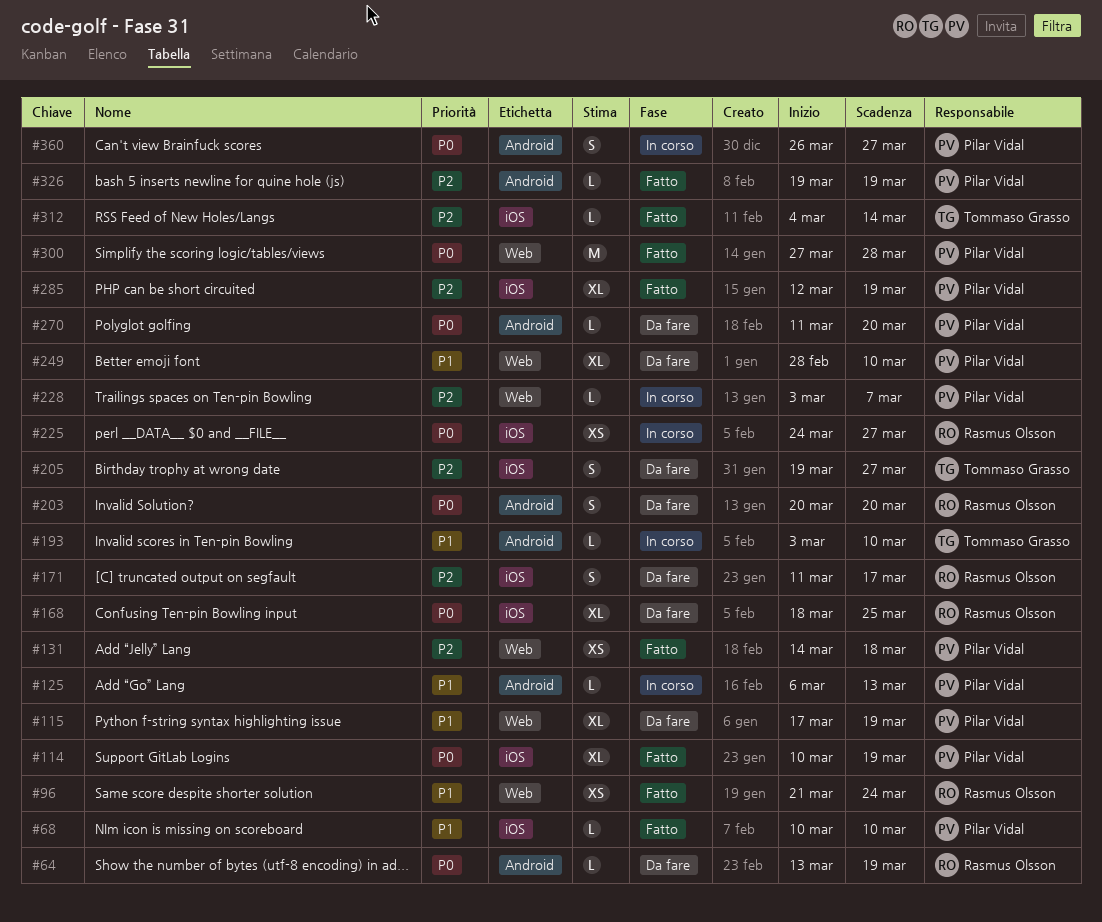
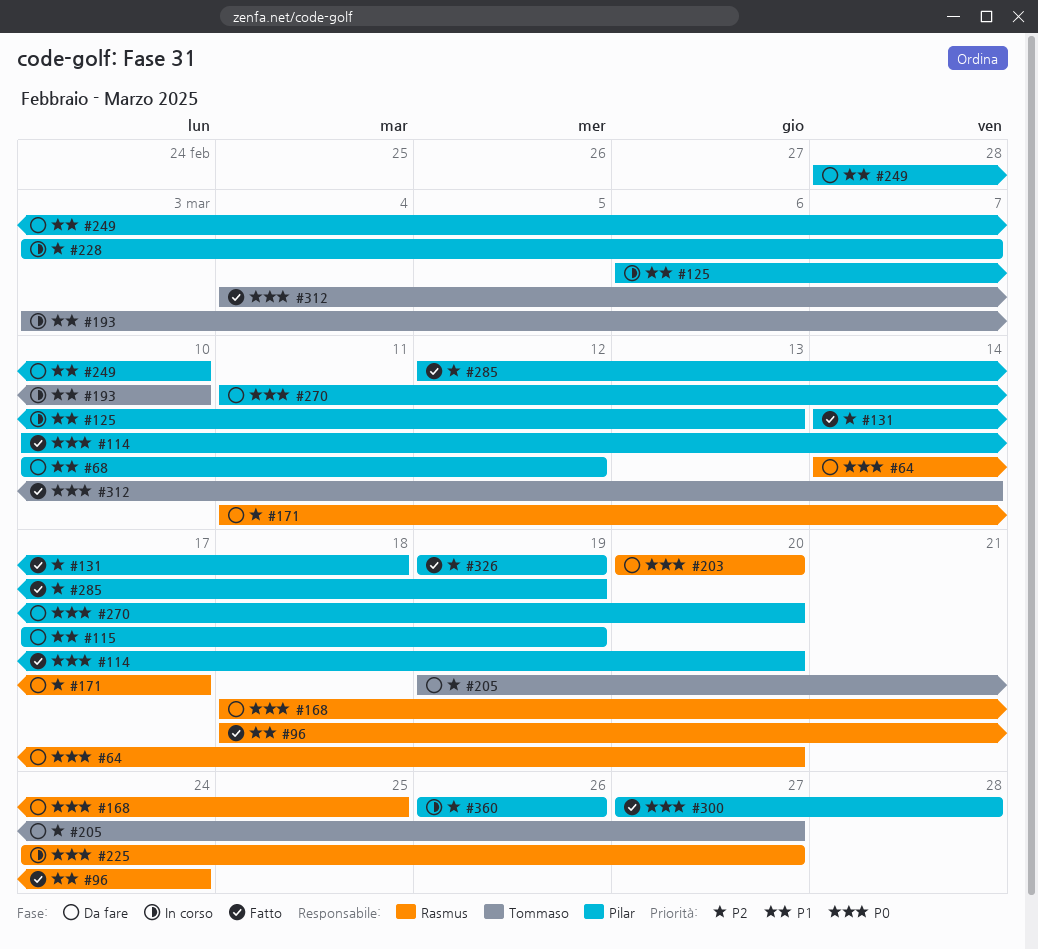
#64, start: Mar 13 -> Mar 14
#64, due: Mar 19 -> Mar 20
#68, status: Fatto -> Da fare
#68, due: Mar 10 -> Mar 12
#96, start: Mar 21 -> Mar 18
#114, due: Mar 19 -> Mar 20
#312, priority: P2 -> P0
#360, priority: P0 -> P2
#360, due: Mar 27 -> Mar 26

